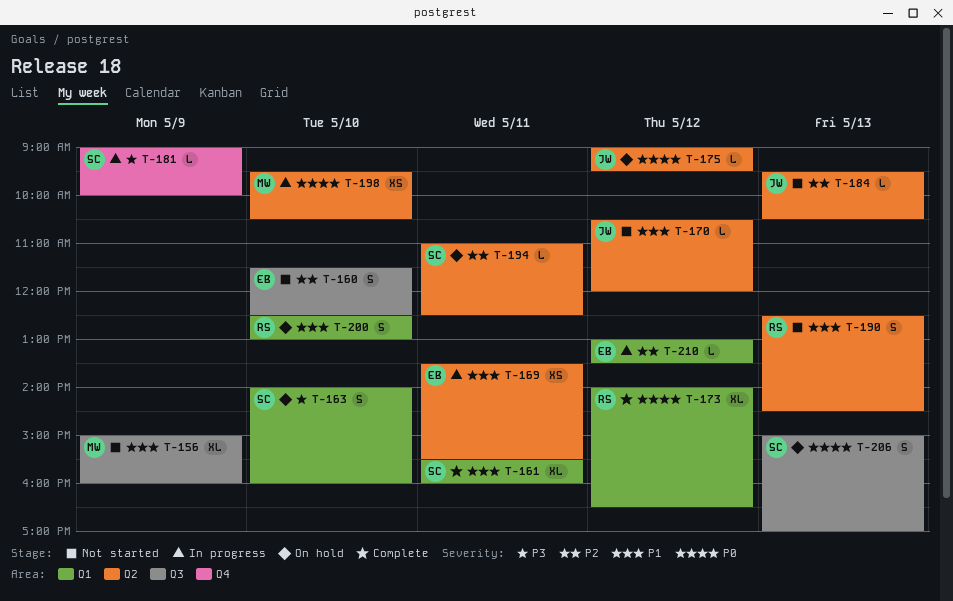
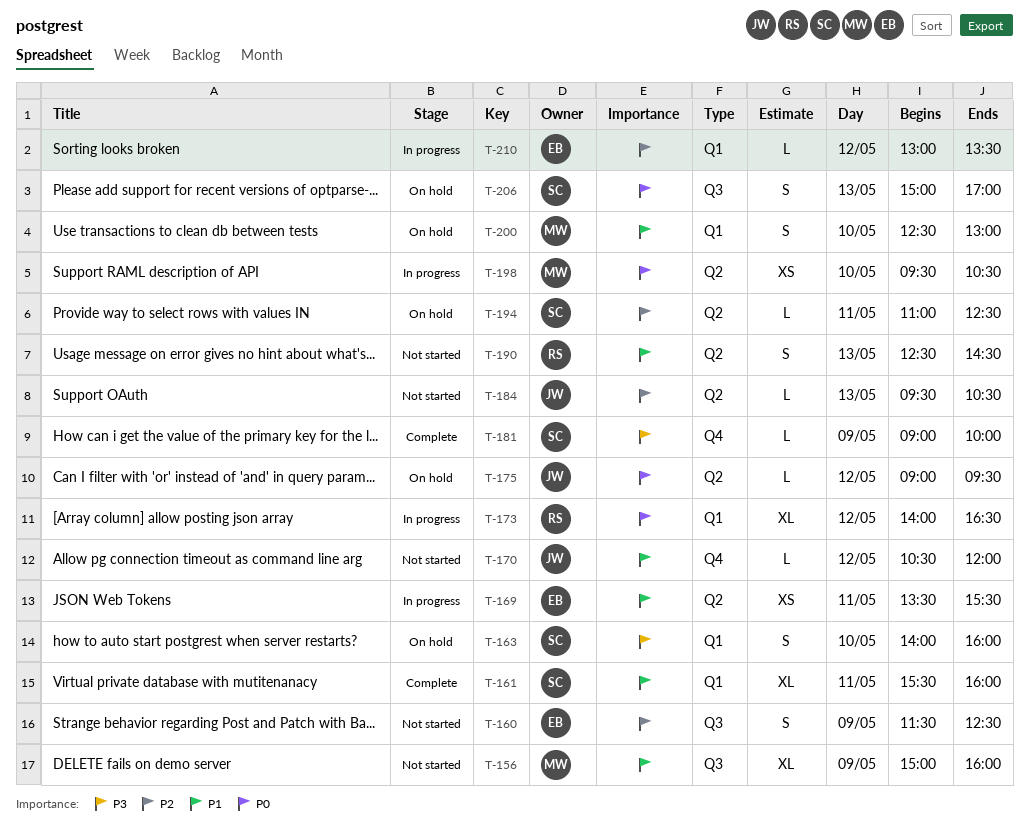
T-160, day: May 10 -> May 9
T-170, label: Q2 -> Q4
T-173, status: Complete -> In progress
T-181, status: In progress -> Complete
T-200, owner: RS -> MW

